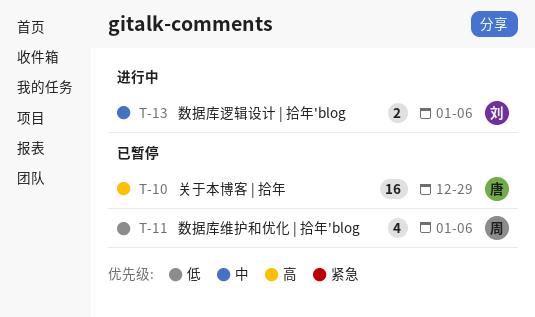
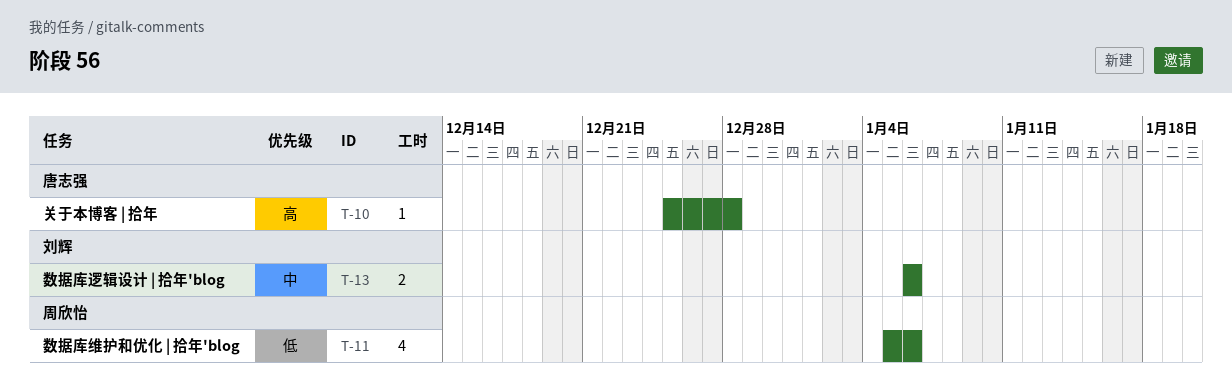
T-10, estimate: 16 -> 1
T-10, due: Dec 29 -> Dec 28

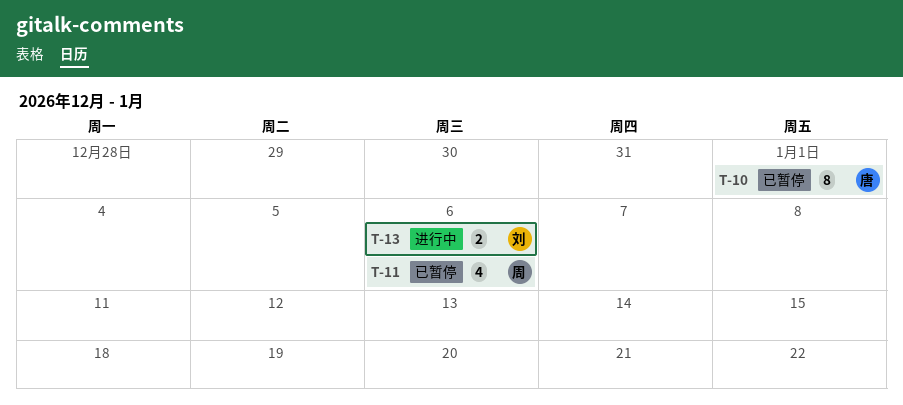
T-10, estimate: 1 -> 8
T-10, due: Dec 28 -> Jan 1

